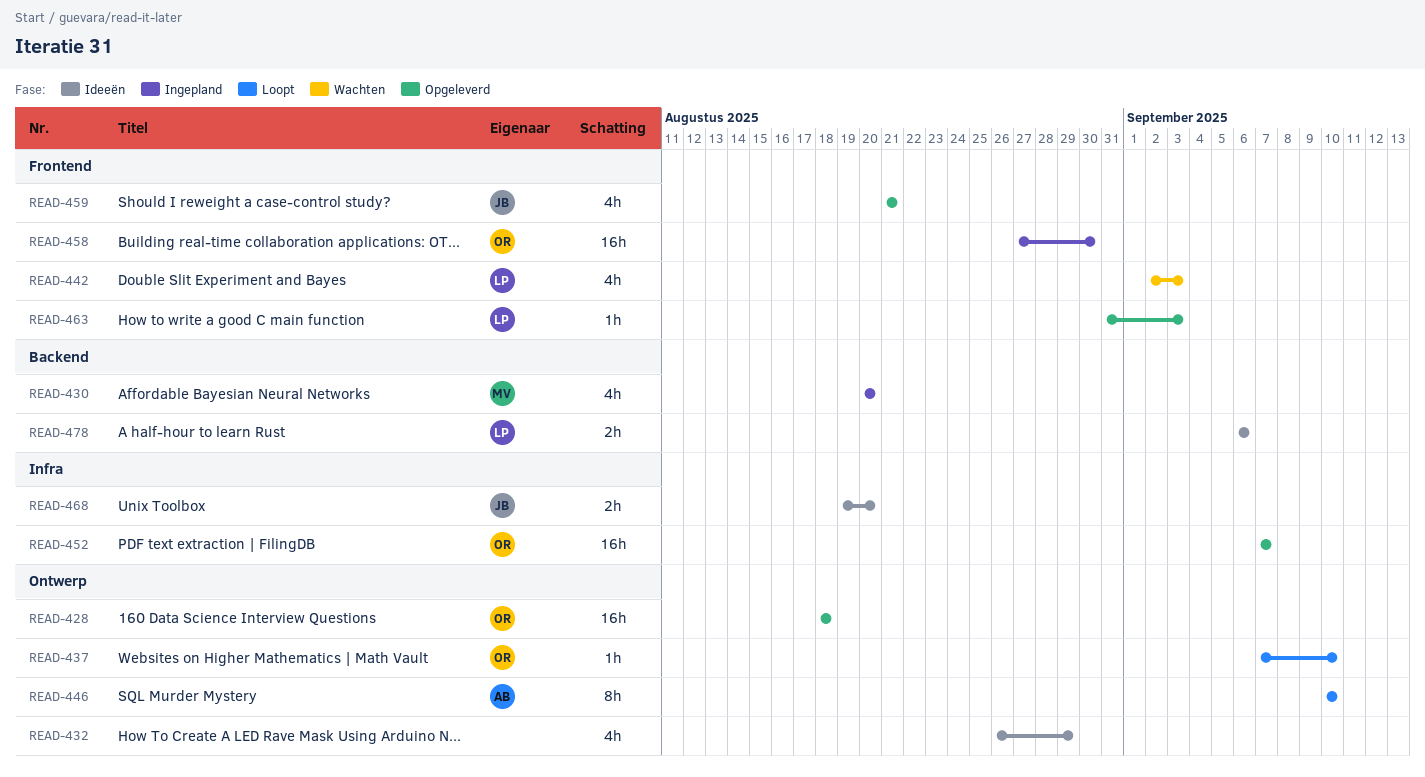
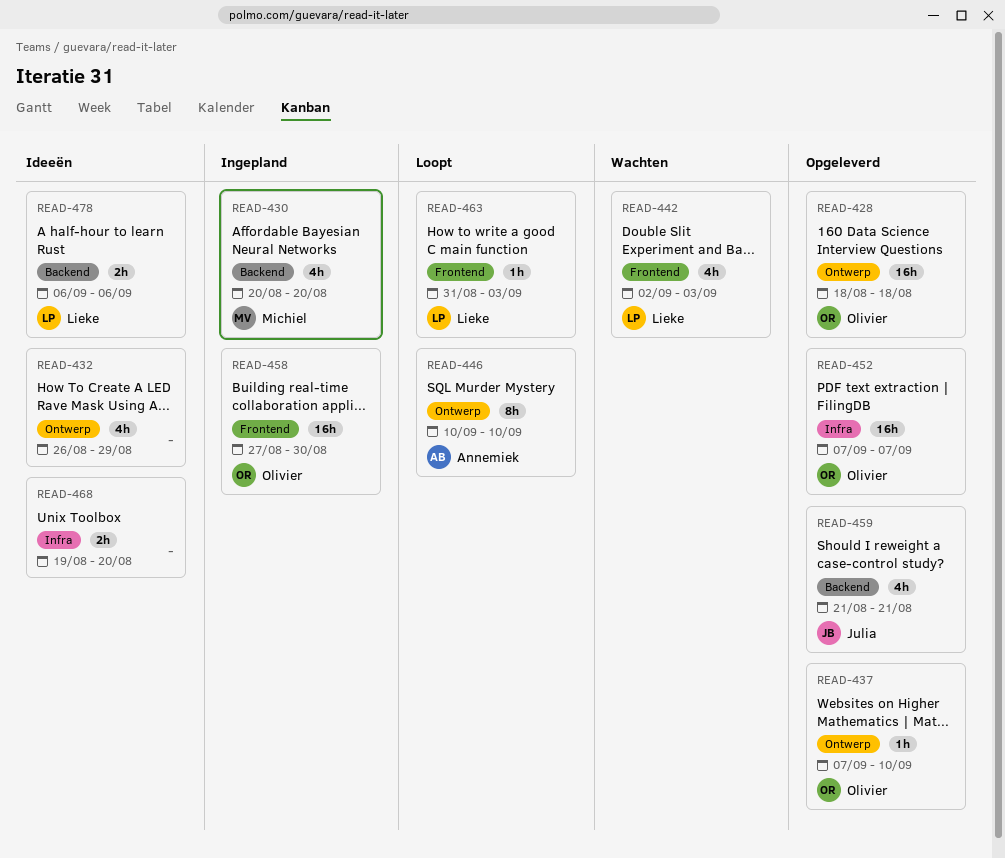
READ-437, status: Loopt -> Opgeleverd
READ-459, label: Frontend -> Backend
READ-463, status: Opgeleverd -> Loopt
READ-468, owner: Julia -> none

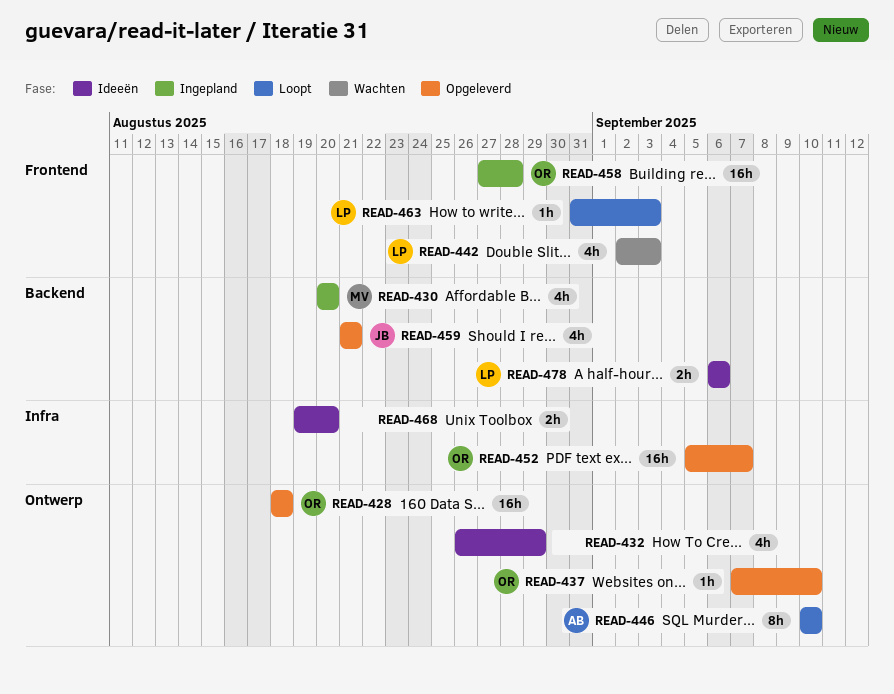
READ-452, start: Sep 7 -> Sep 5
READ-458, due: Aug 30 -> Aug 28

